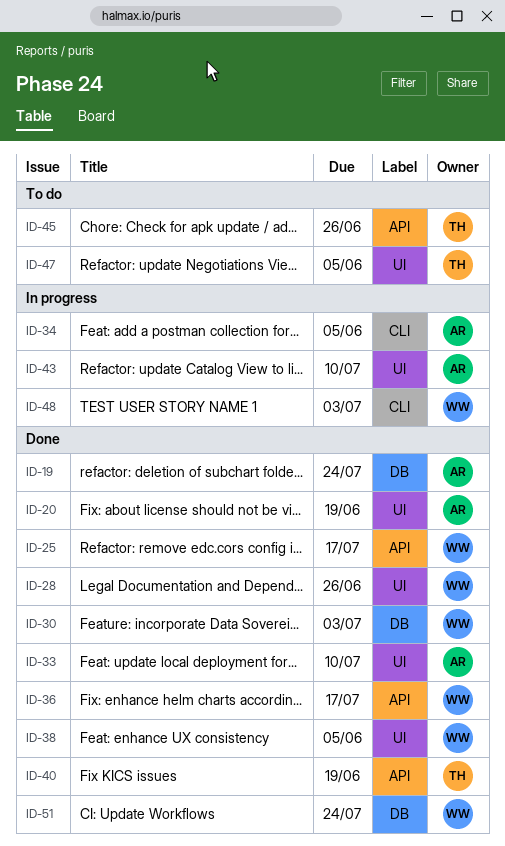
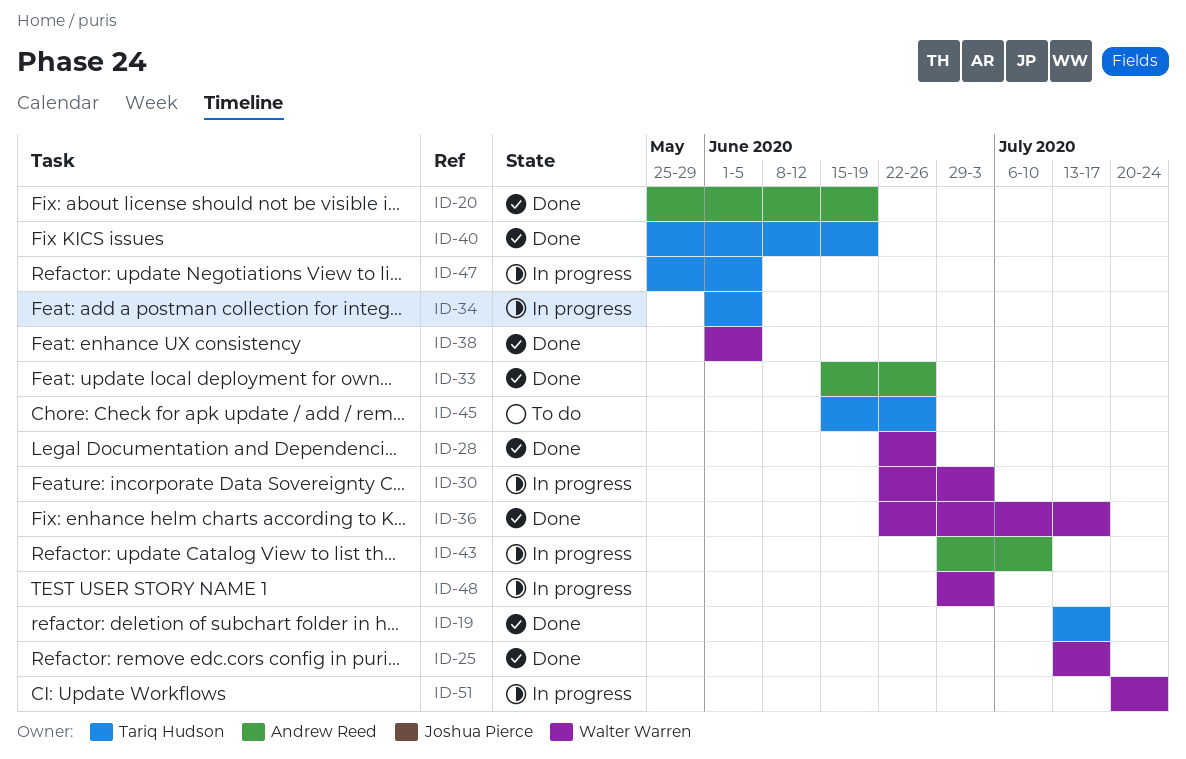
ID-19, owner: Andrew Reed -> Tariq Hudson
ID-19, due: Jul 24 -> Jul 17
ID-30, status: Done -> In progress
ID-33, due: Jul 10 -> Jun 26
ID-34, owner: Andrew Reed -> Tariq Hudson
ID-47, status: To do -> In progress
ID-51, status: Done -> In progress

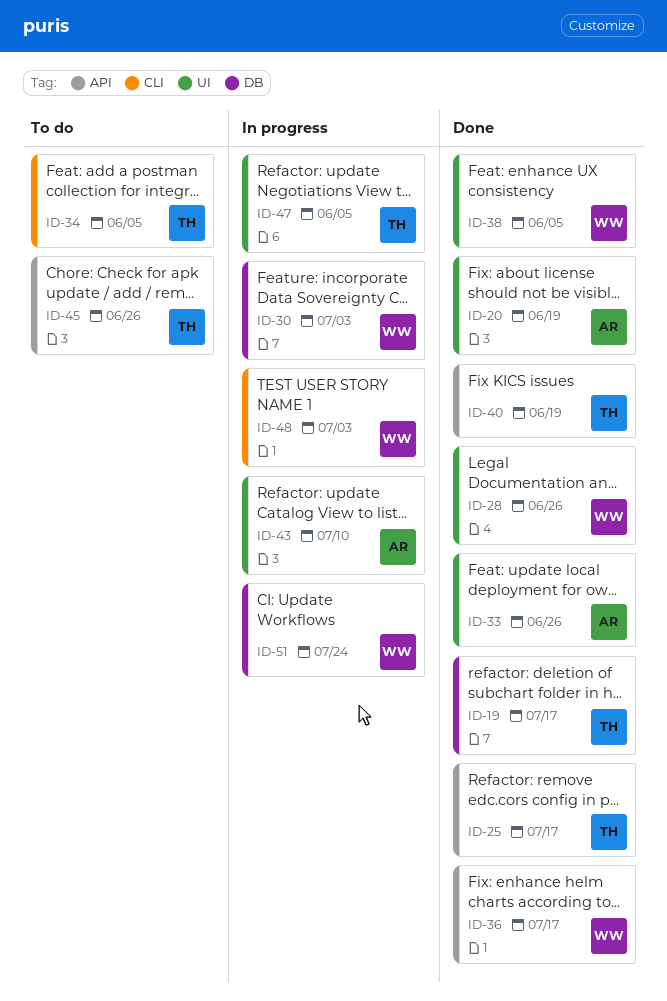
ID-25, owner: Walter Warren -> Tariq Hudson
ID-34, status: In progress -> To do

